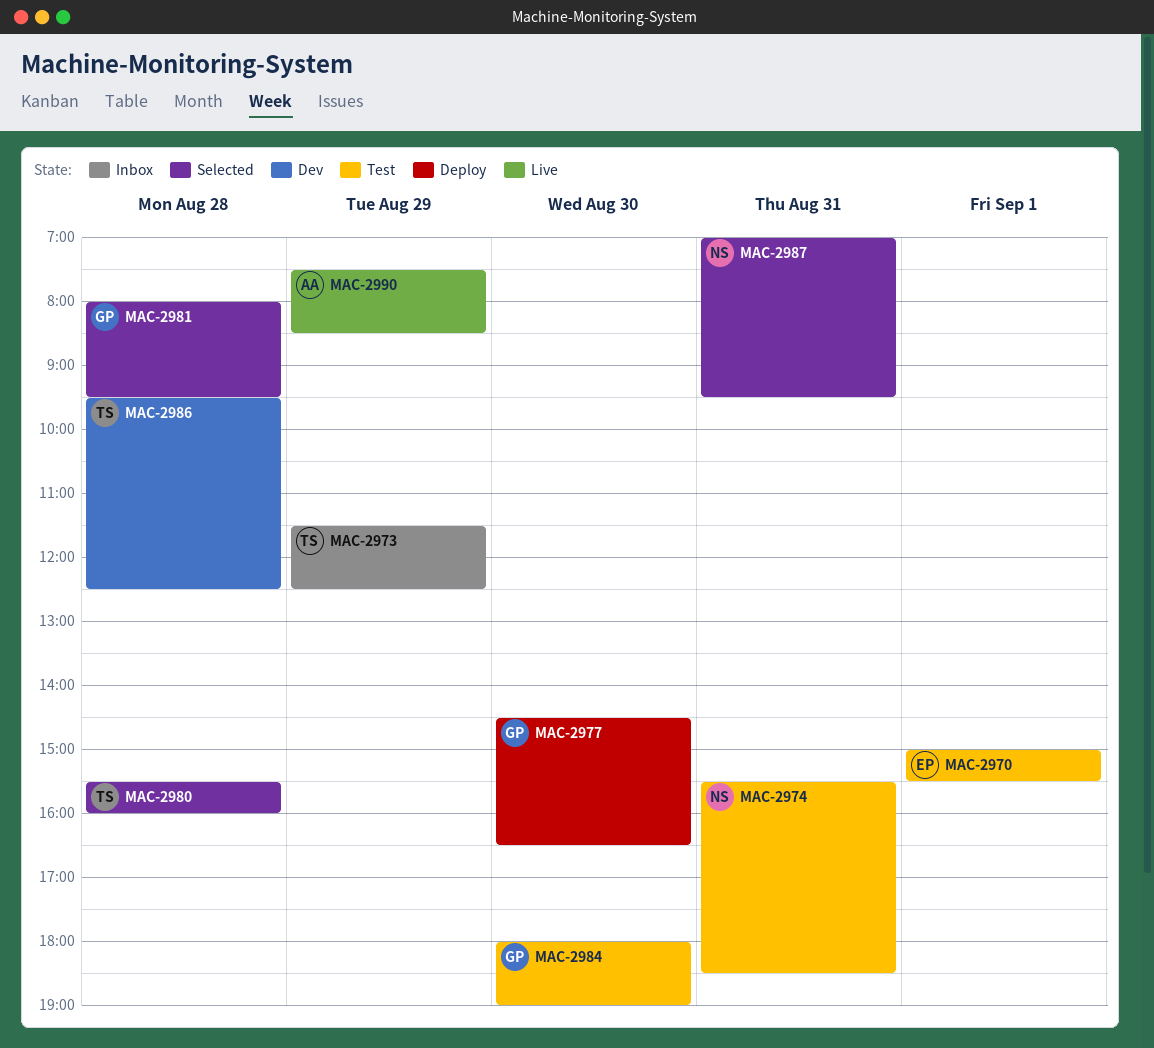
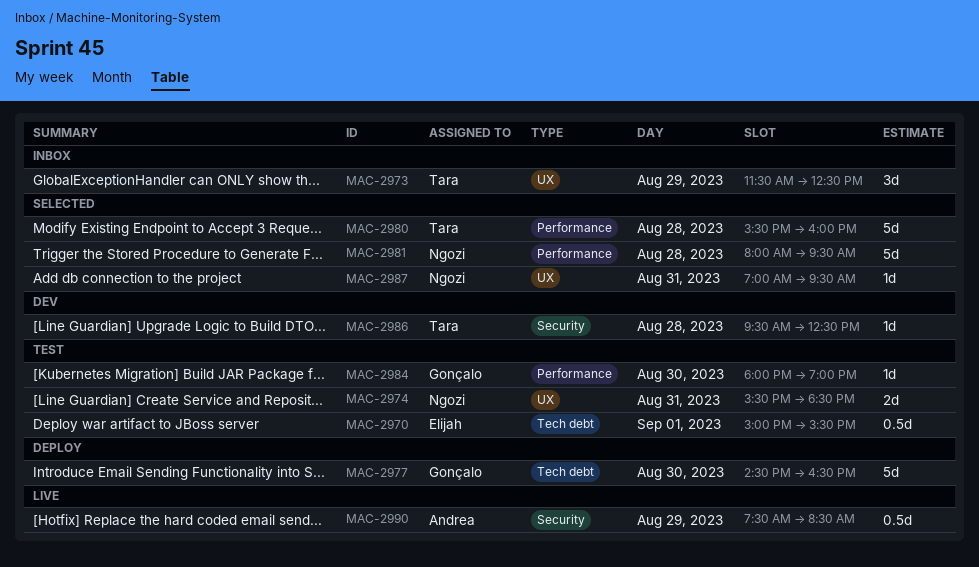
MAC-2981, owner: Gonçalo -> Ngozi

